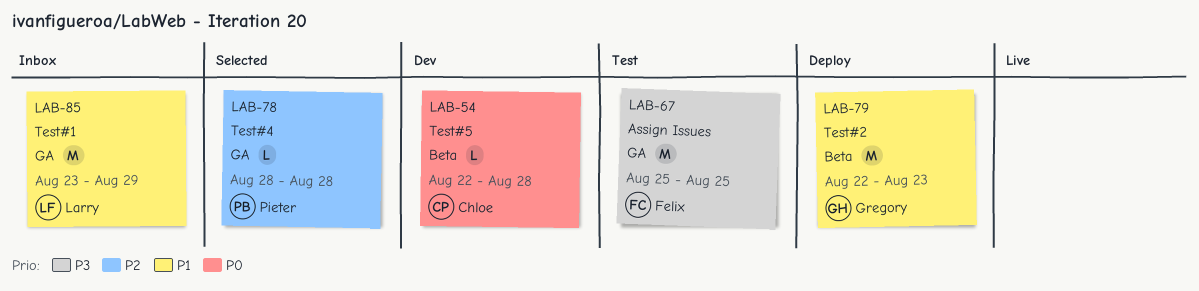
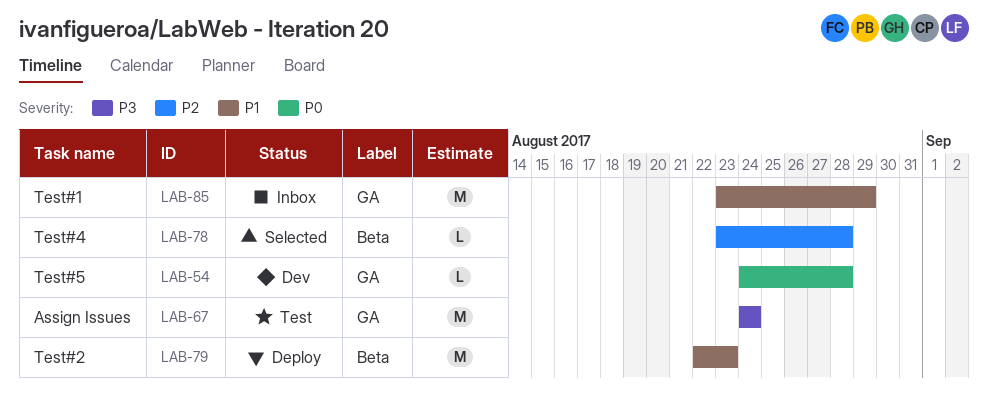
LAB-54, label: Beta -> GA
LAB-54, start: Aug 22 -> Aug 24
LAB-67, start: Aug 25 -> Aug 24
LAB-67, due: Aug 25 -> Aug 24
LAB-78, label: GA -> Beta
LAB-78, start: Aug 28 -> Aug 23

